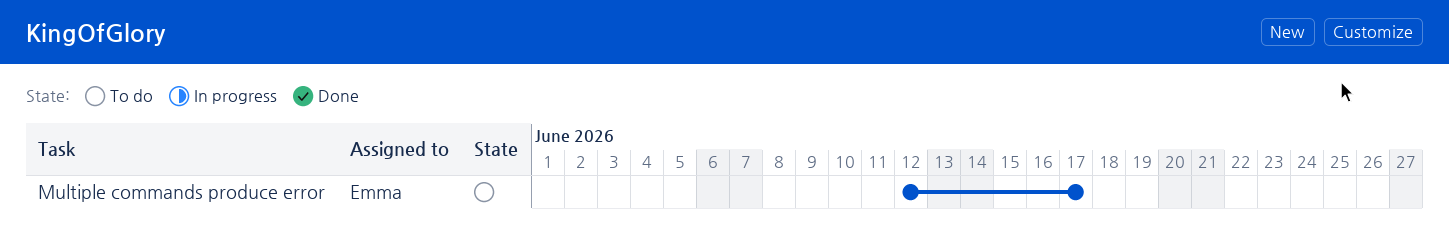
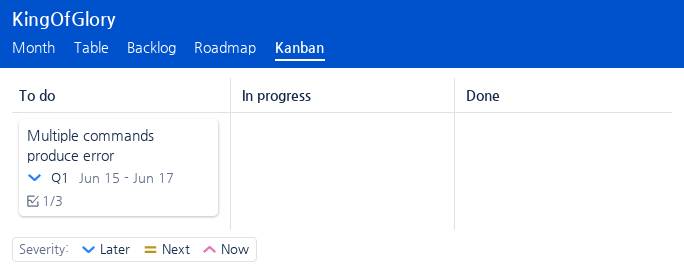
Multiple commands produce error, start: Jun 12 -> Jun 15

